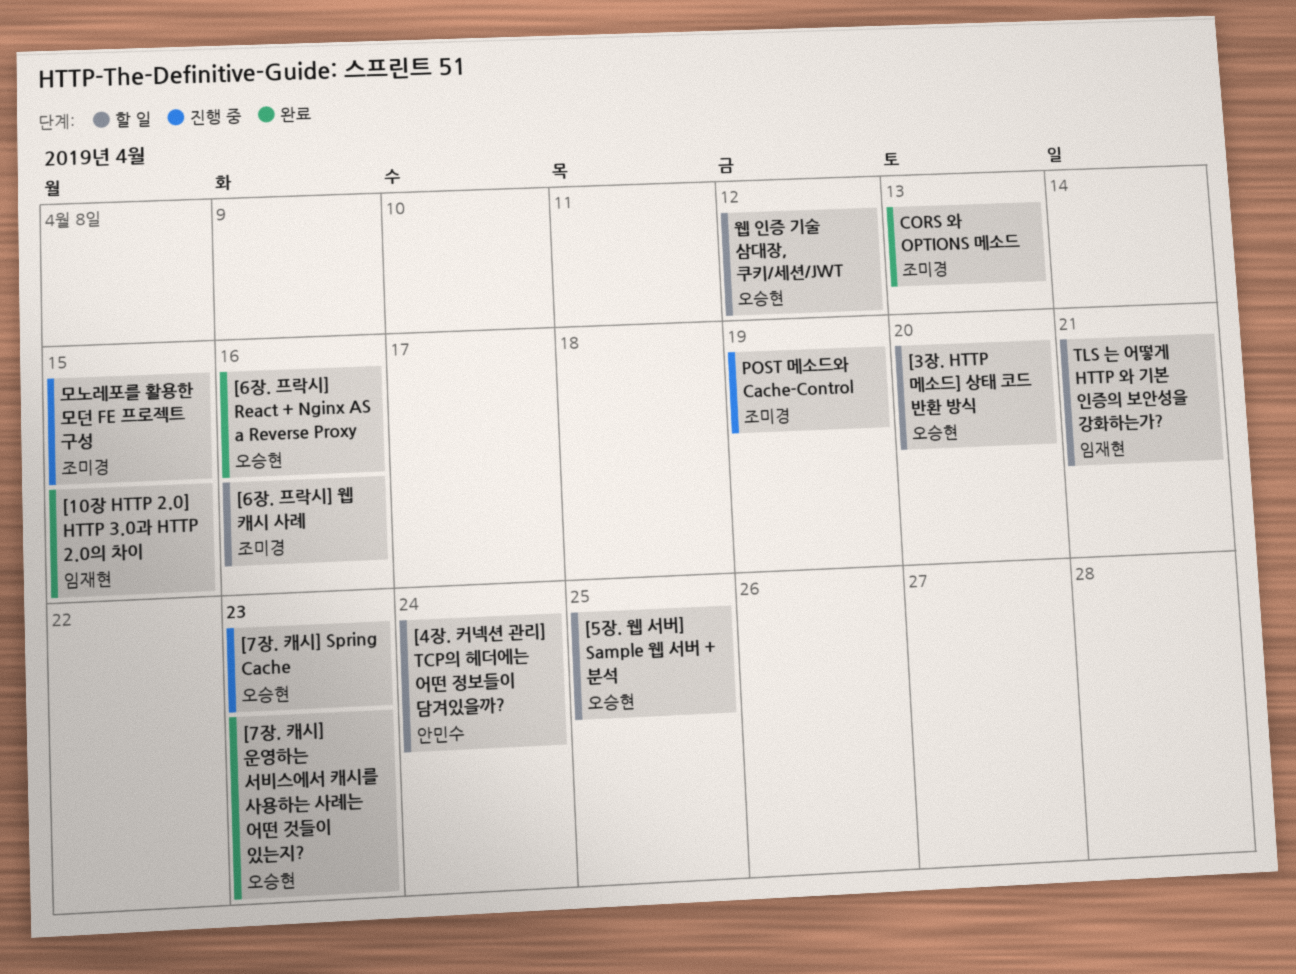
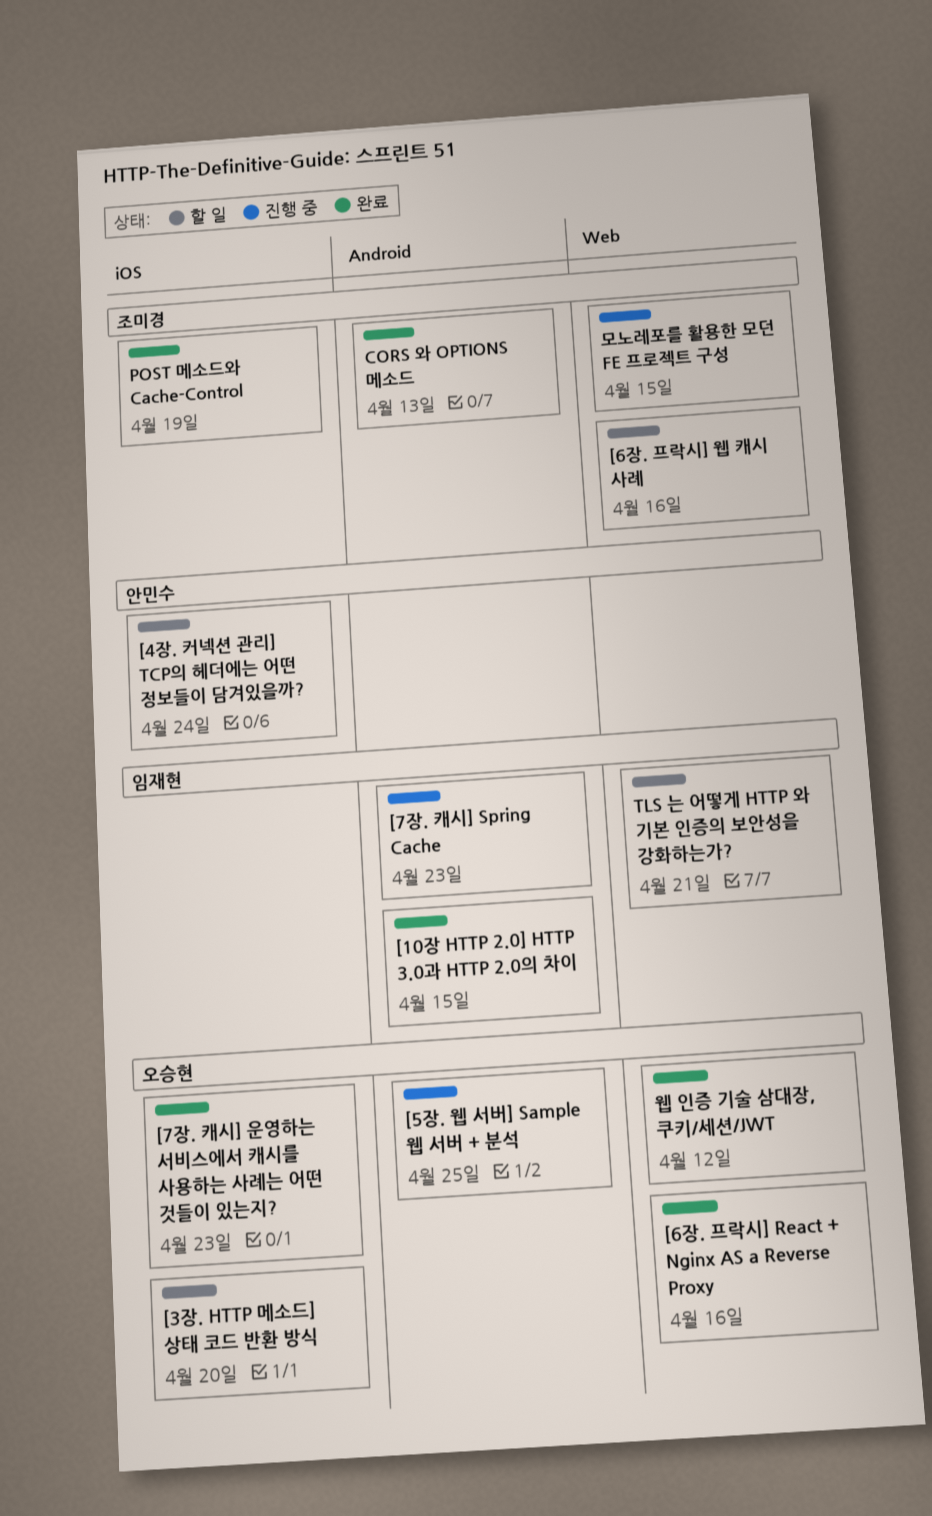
[5장. 웹 서버] Sample 웹 서버 + 분석, status: 할 일 -> 진행 중
[7장. 캐시] Spring Cache, owner: 오승현 -> 임재현
POST 메소드와 Cache-Control, status: 진행 중 -> 완료
웹 인증 기술 삼대장, 쿠키/세션/JWT, status: 할 일 -> 완료

